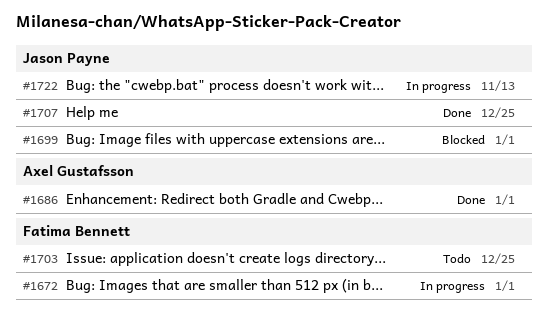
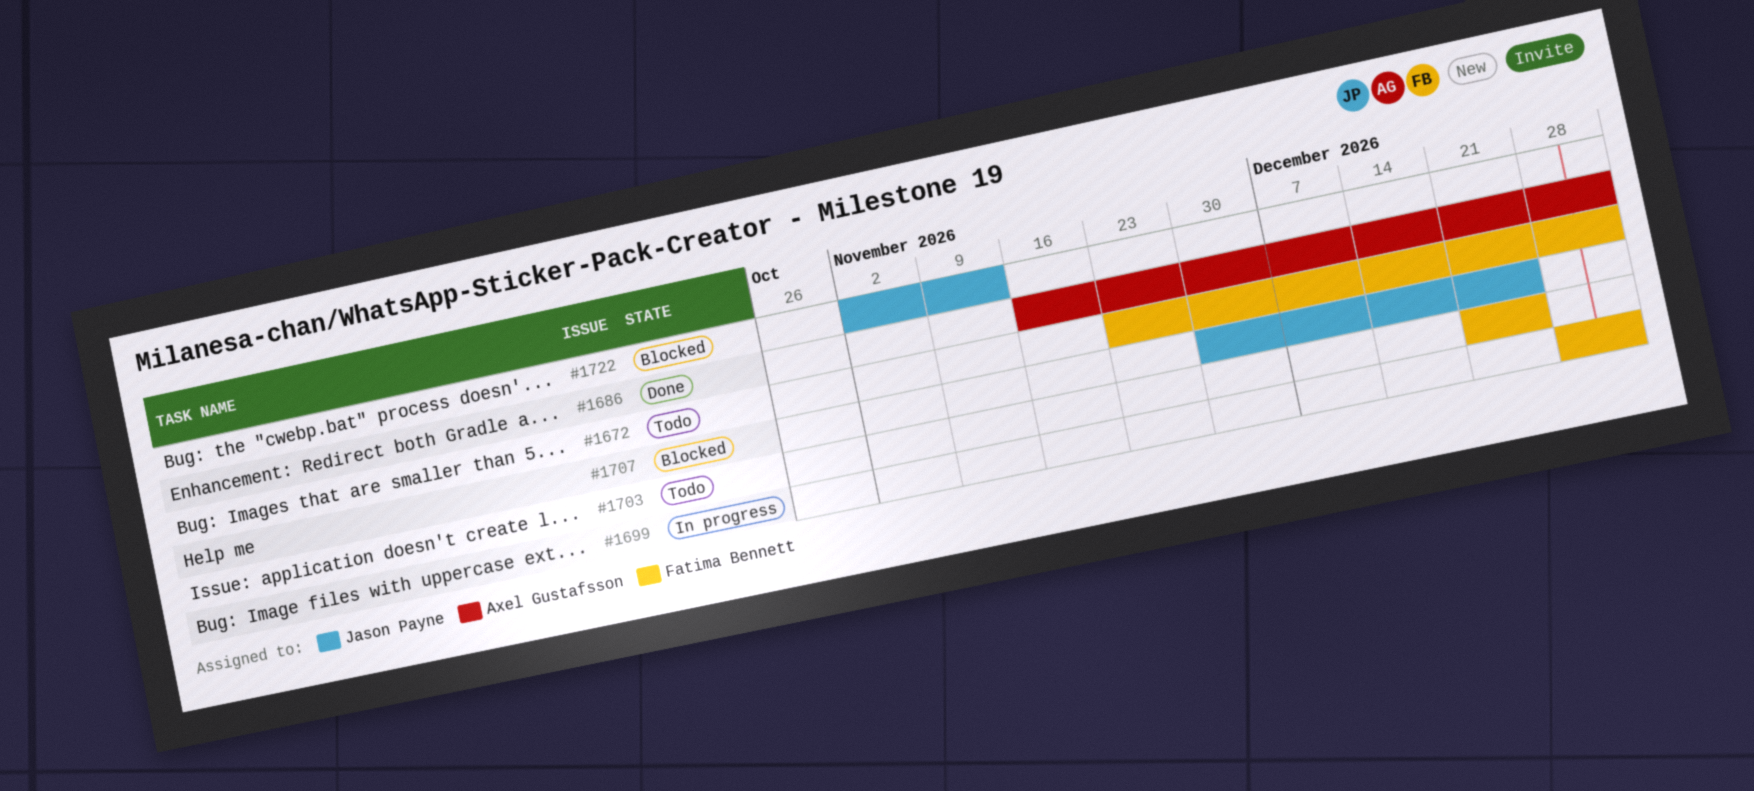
#1672, status: In progress -> Todo
#1699, status: Blocked -> In progress
#1699, owner: Jason Payne -> Fatima Bennett
#1707, status: Done -> Blocked
#1722, status: In progress -> Blocked

